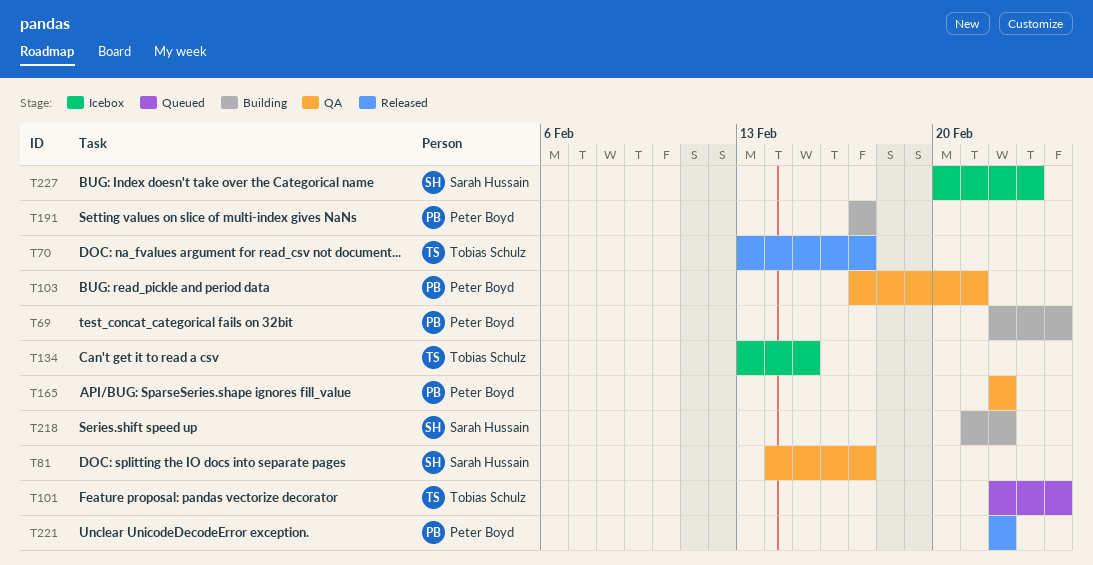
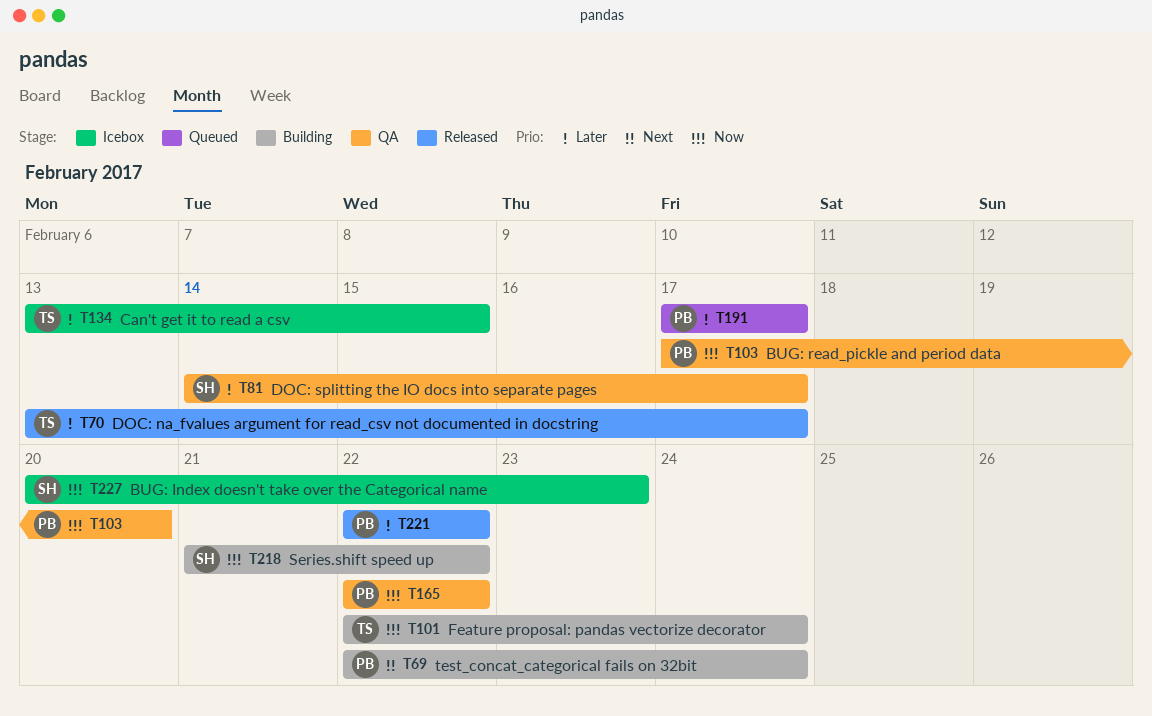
T101, status: Queued -> Building
T103, due: Feb 21 -> Feb 20
T191, status: Building -> Queued

